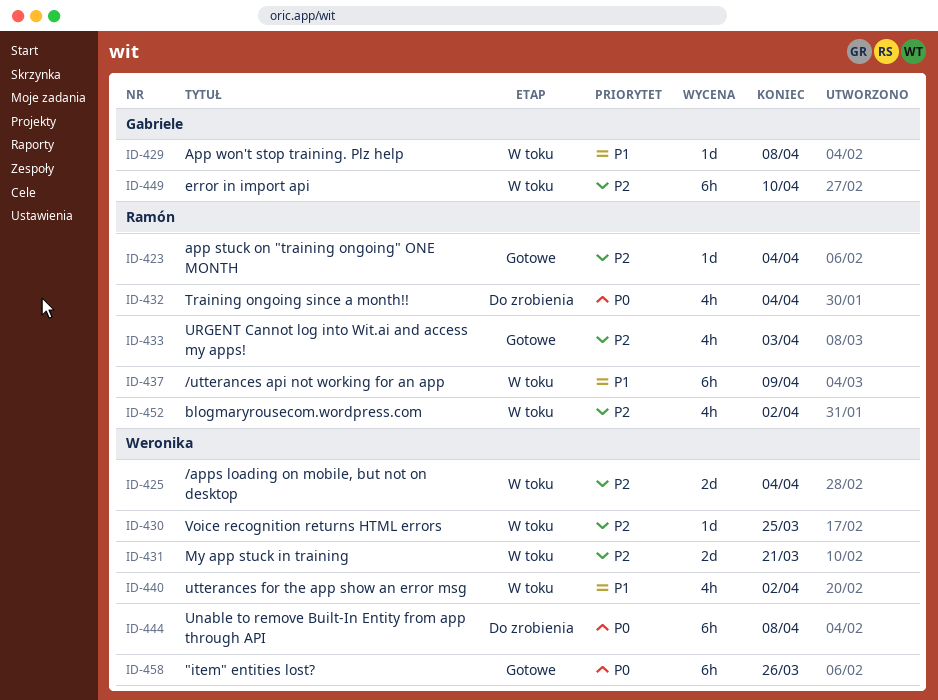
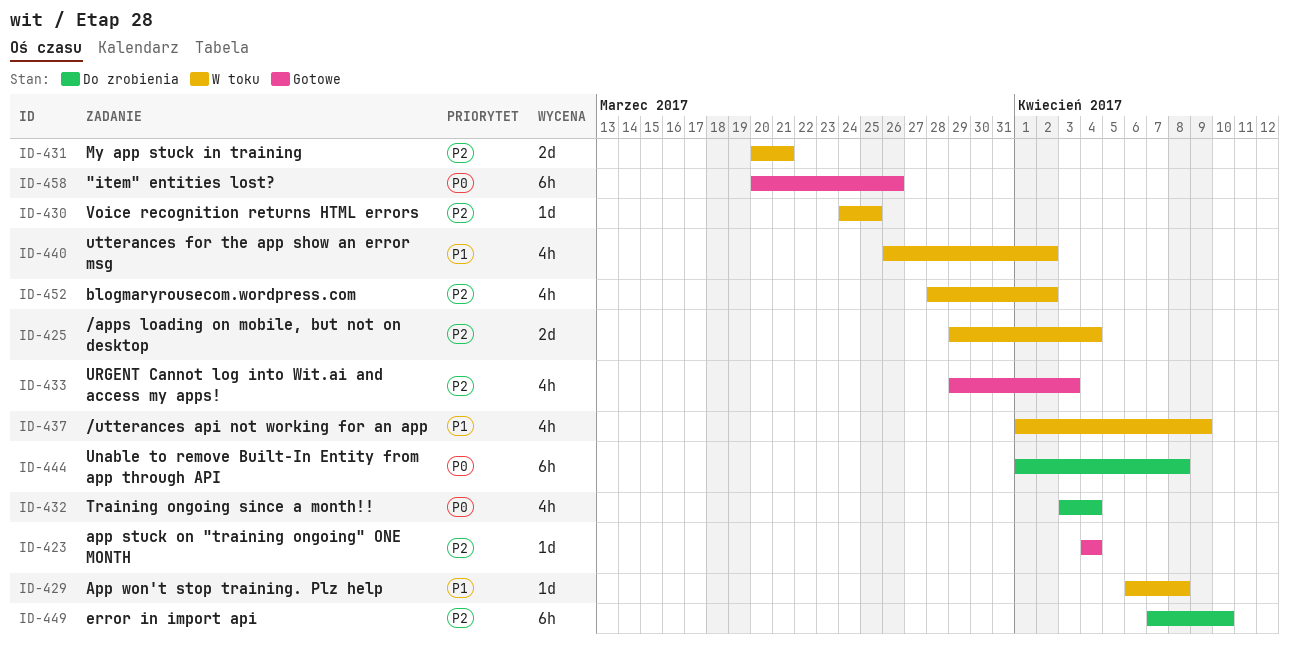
ID-437, estimate: 6h -> 4h
ID-449, status: W toku -> Do zrobienia

